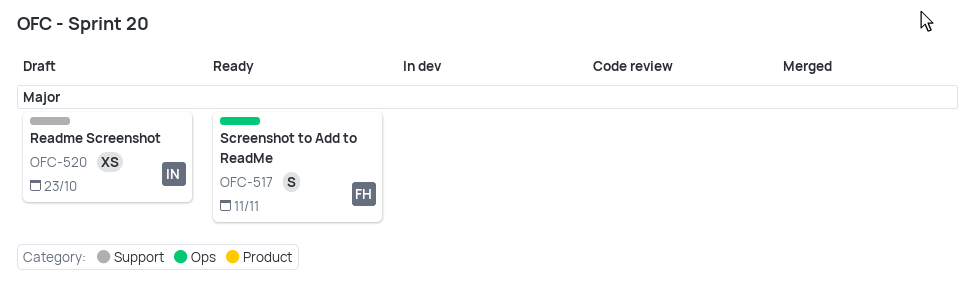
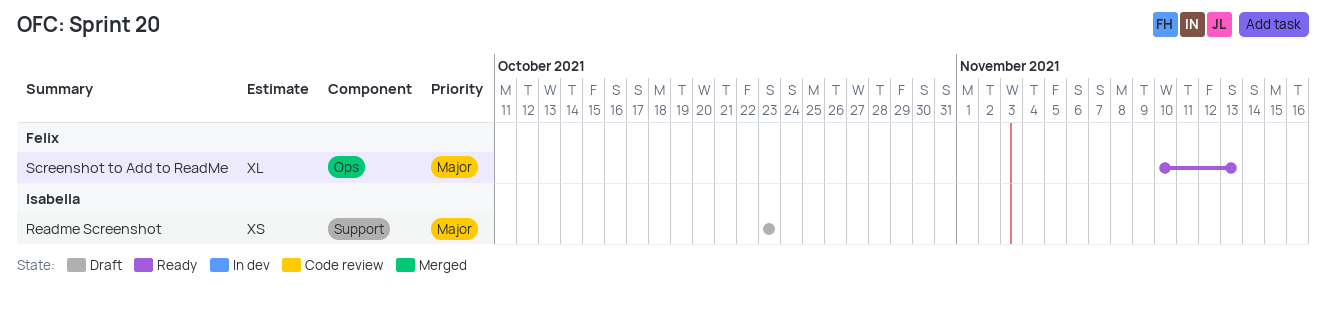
Screenshot to Add to ReadMe, estimate: S -> XL
Screenshot to Add to ReadMe, due: Nov 11 -> Nov 13

